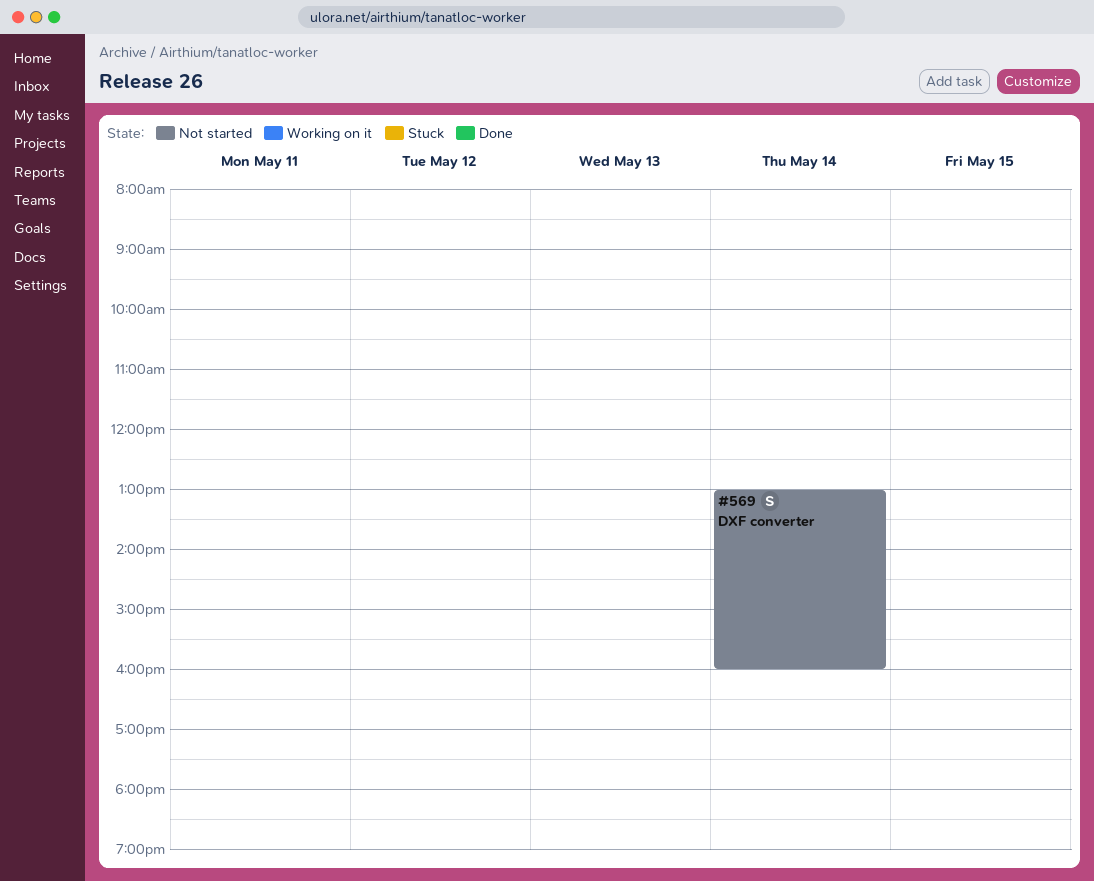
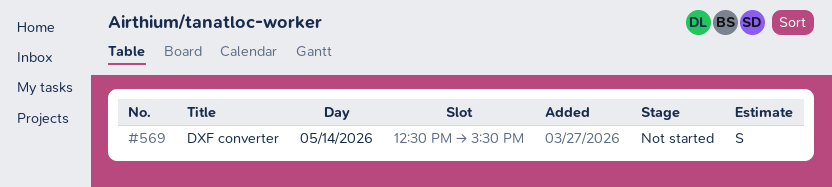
#569, begins: 13:00 -> 12:30
#569, ends: 16:00 -> 15:30

